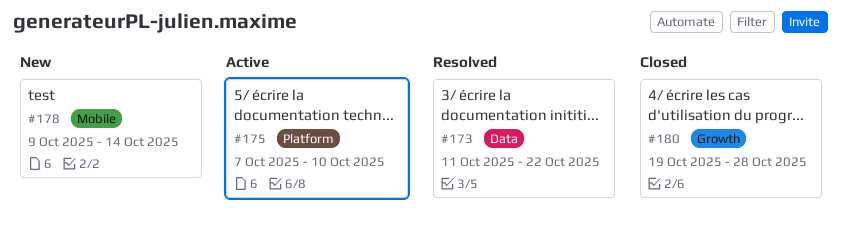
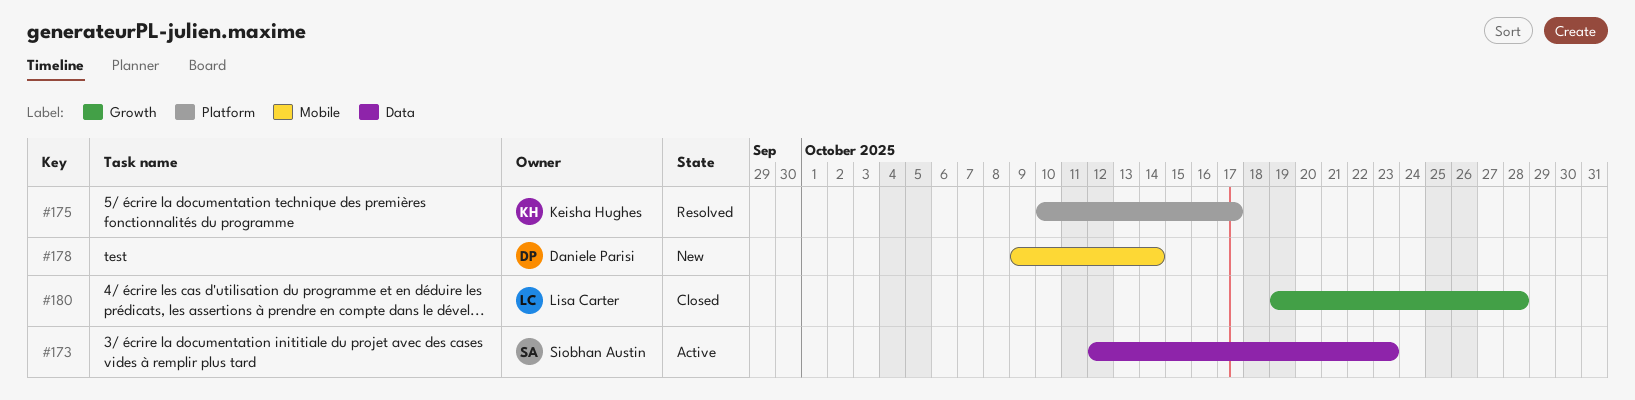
#173, status: Resolved -> Active
#173, start: Oct 11 -> Oct 12
#173, due: Oct 22 -> Oct 23
#175, status: Active -> Resolved
#175, start: Oct 7 -> Oct 10
#175, due: Oct 10 -> Oct 17

